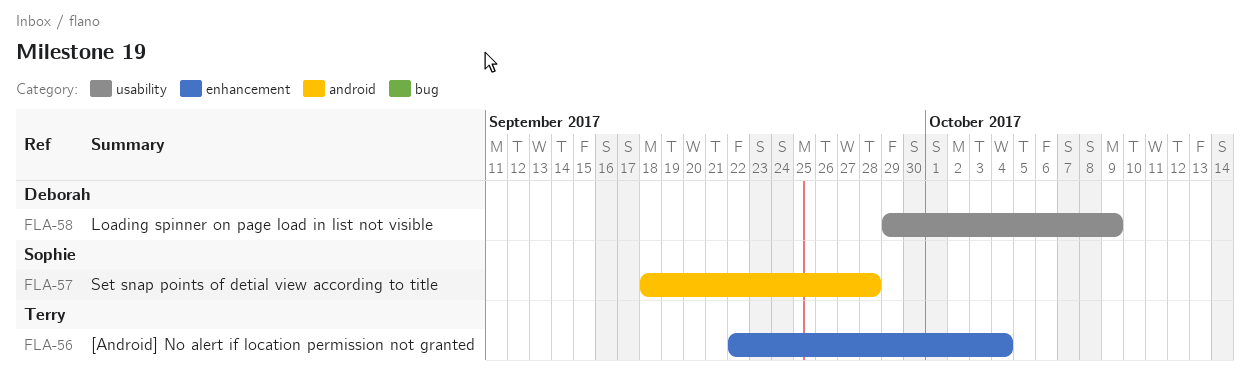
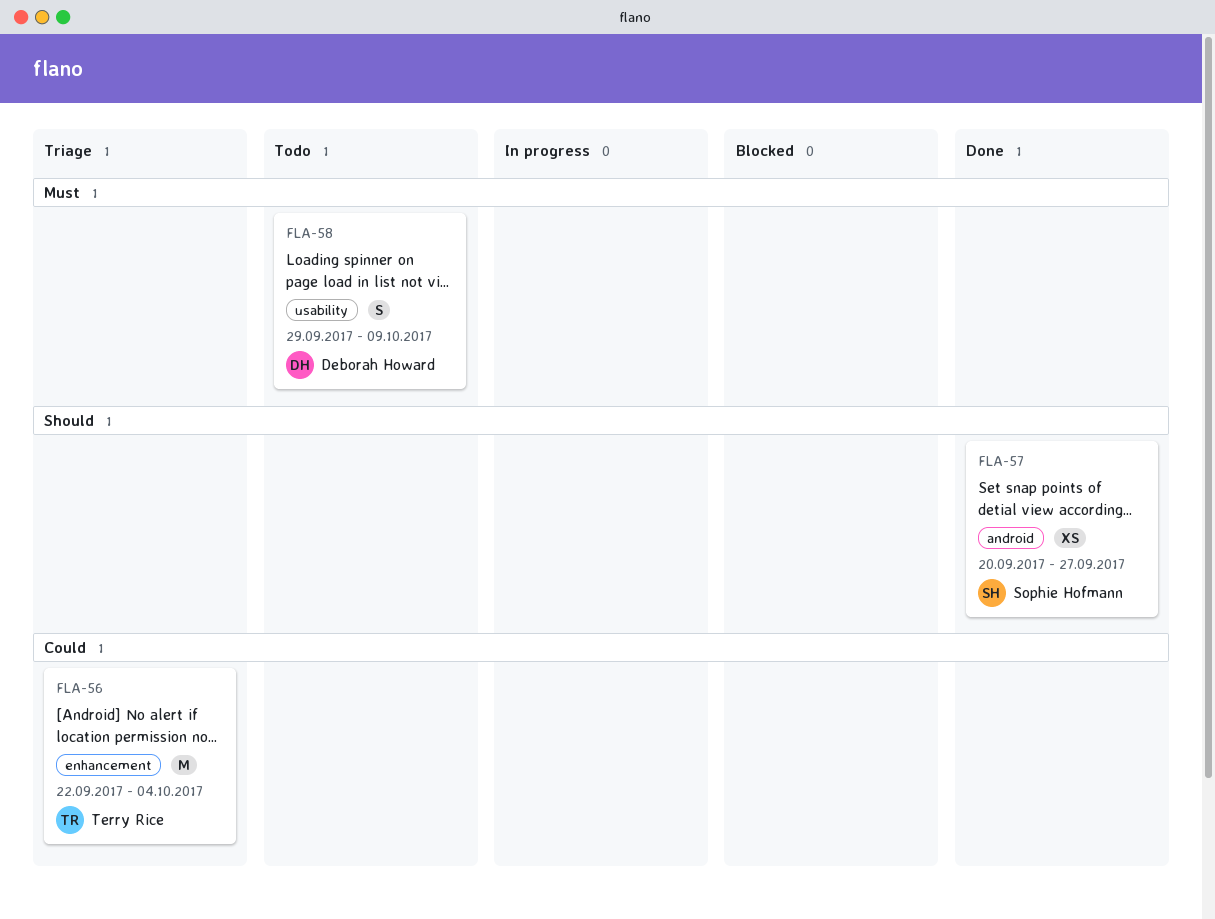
FLA-57, start: Sep 18 -> Sep 20
FLA-57, due: Sep 28 -> Sep 27

